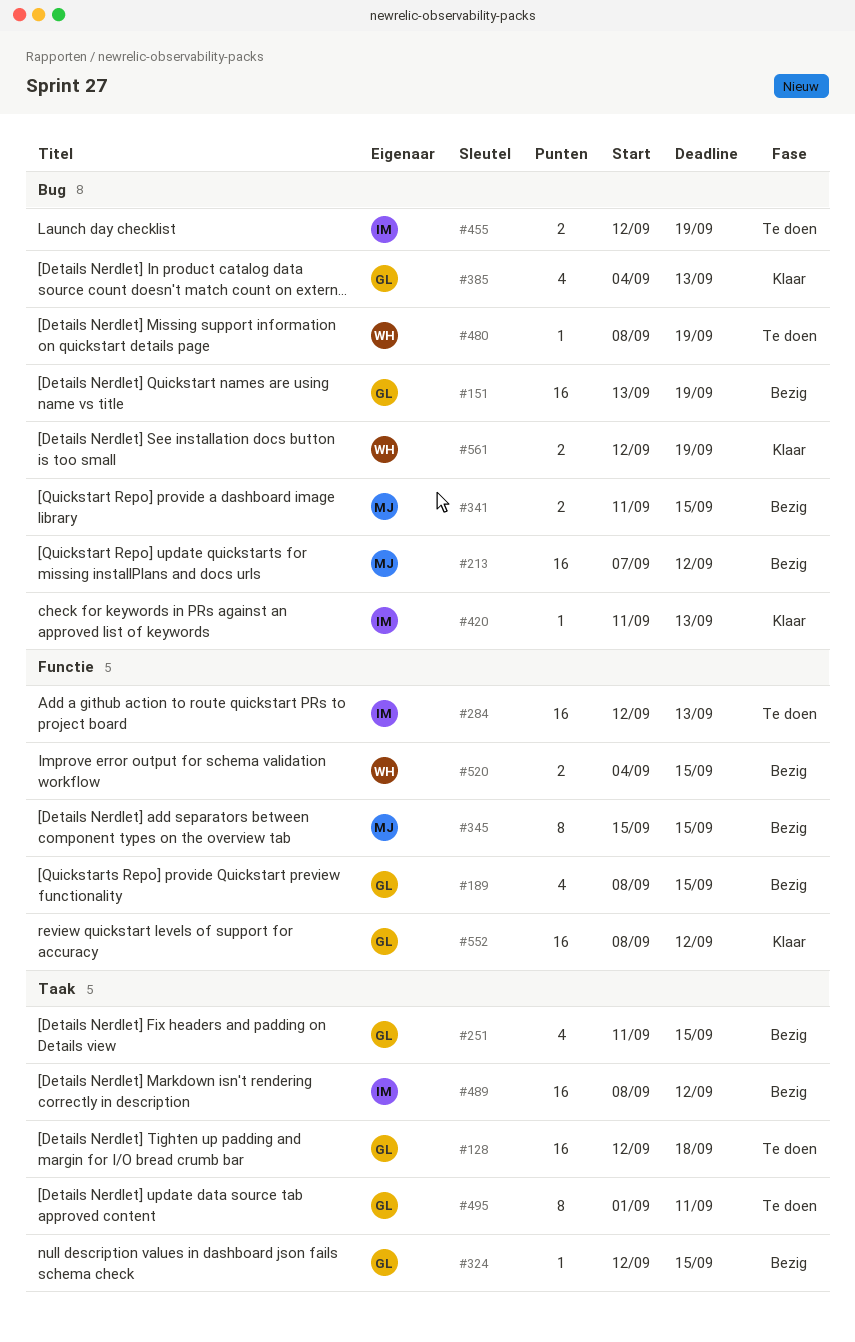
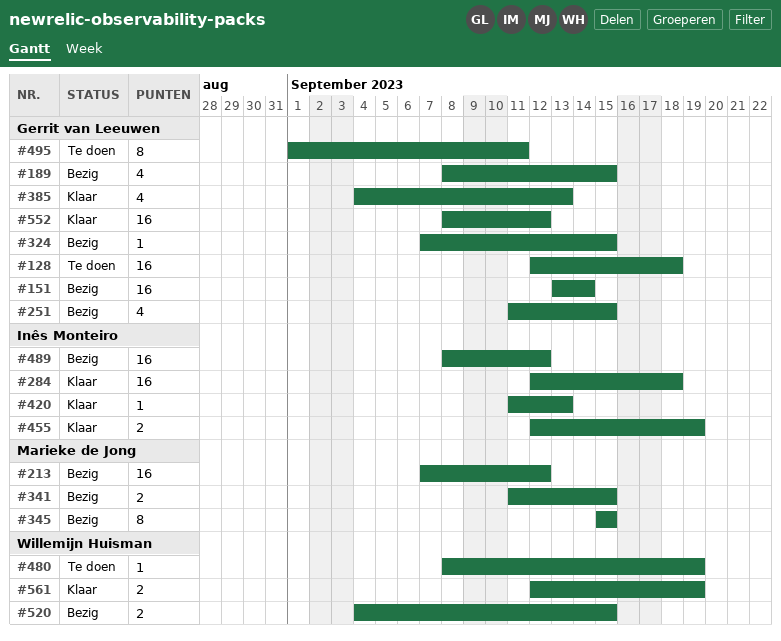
#151, due: Sep 19 -> Sep 14
#284, status: Te doen -> Klaar
#284, due: Sep 13 -> Sep 18
#324, start: Sep 12 -> Sep 7
#455, status: Te doen -> Klaar

